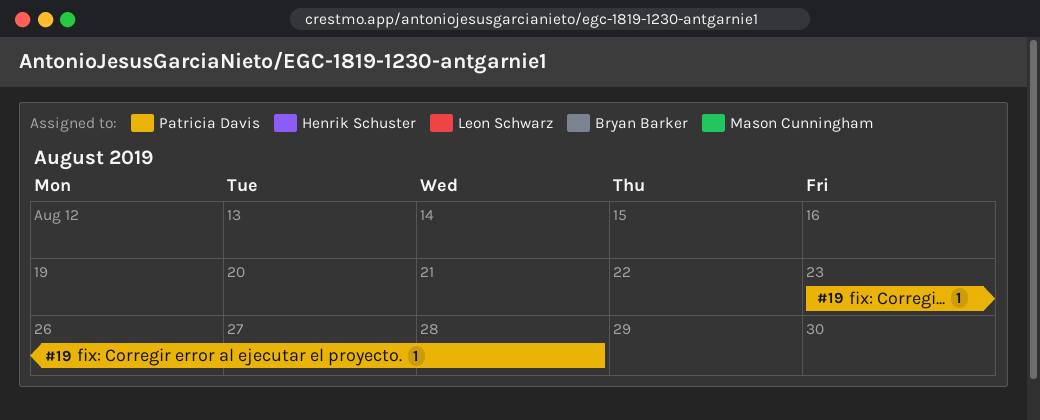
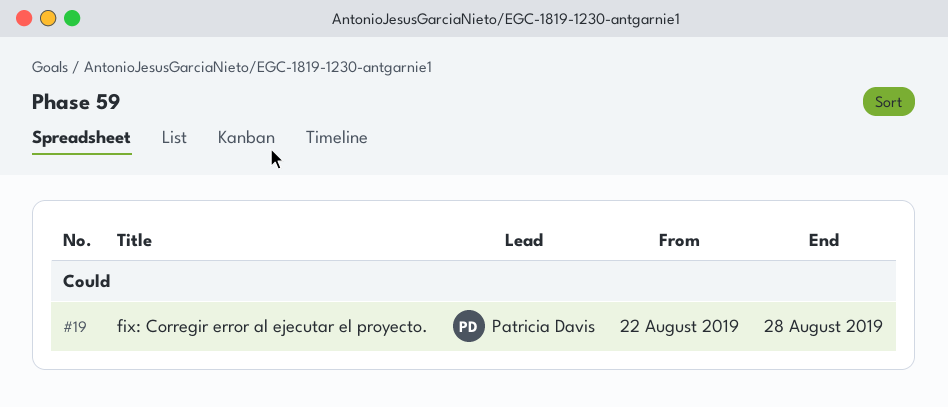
#19, start: Aug 23 -> Aug 22

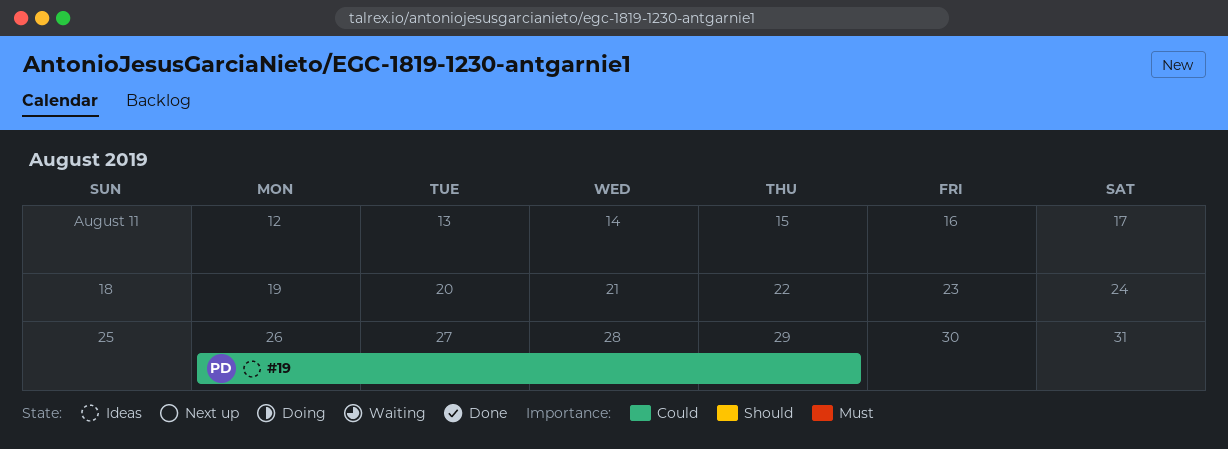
#19, start: Aug 22 -> Aug 26
#19, due: Aug 28 -> Aug 29

